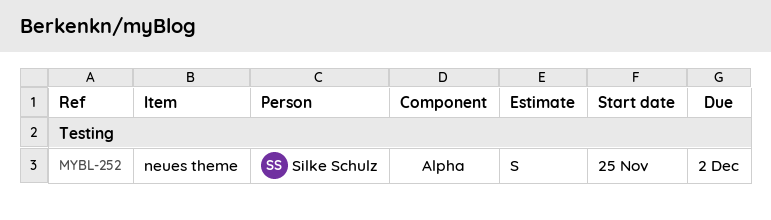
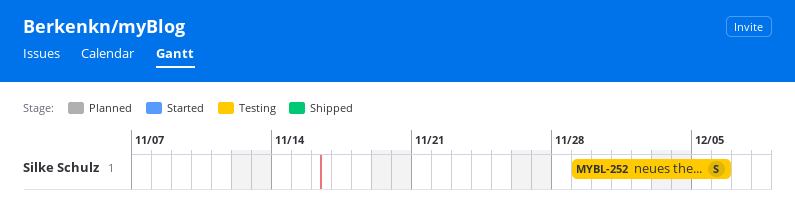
MYBL-252, start: Nov 25 -> Nov 29
MYBL-252, due: Dec 2 -> Dec 6

